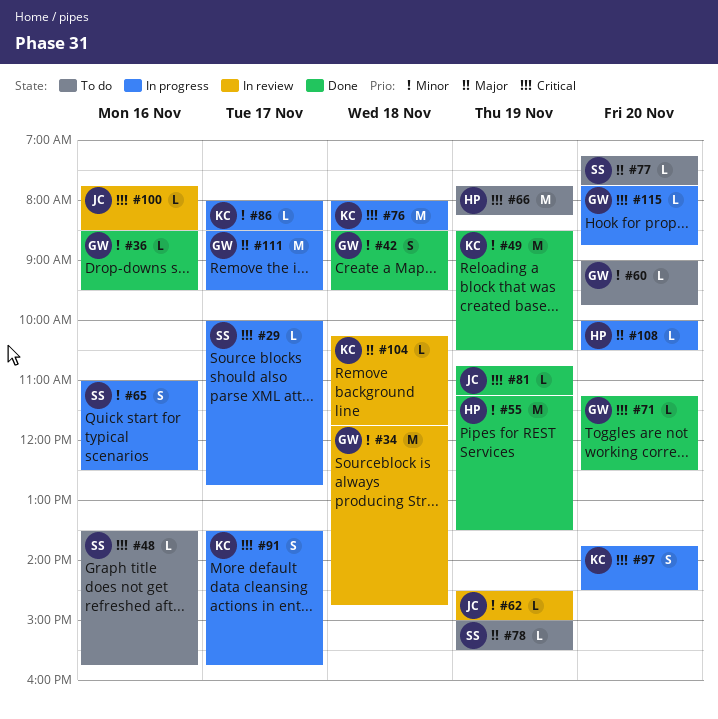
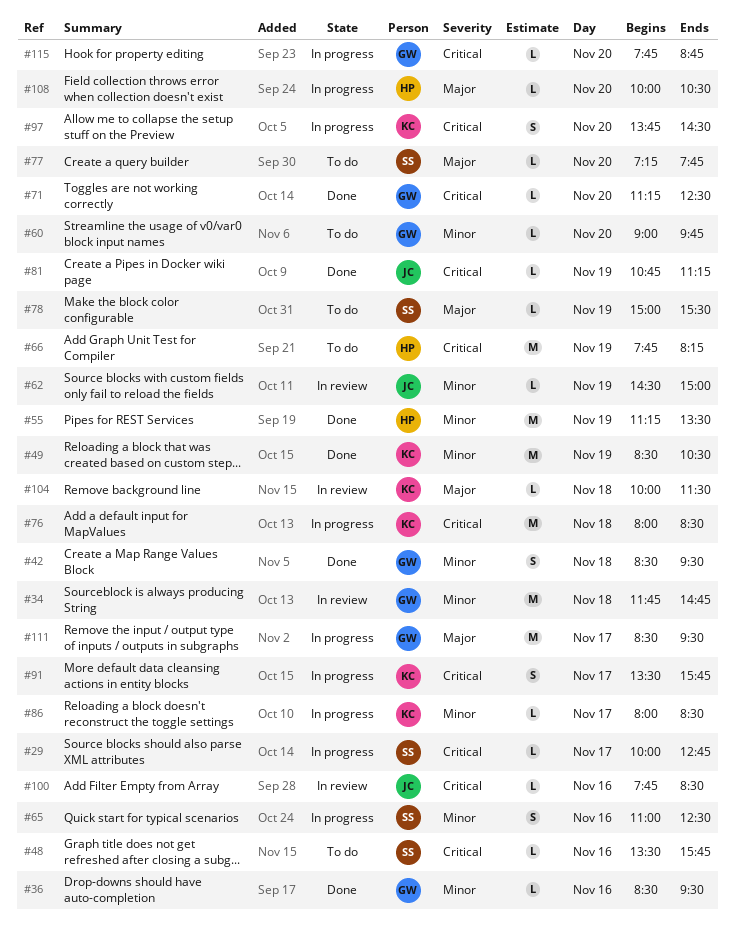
#104, begins: 10:15 -> 10:00
#104, ends: 11:45 -> 11:30

